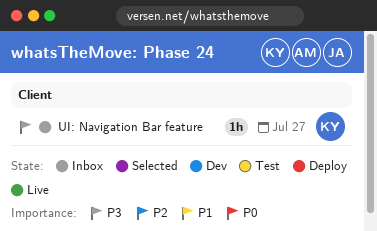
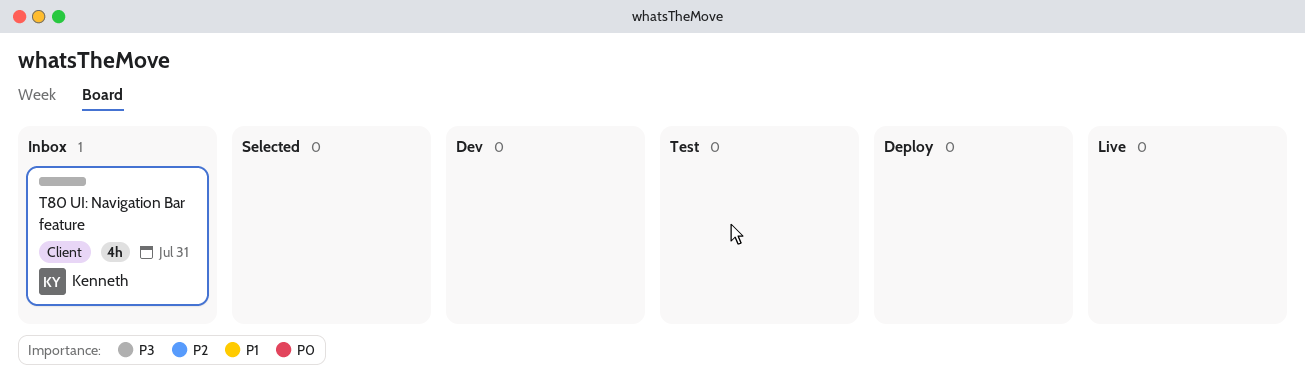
UI: Navigation Bar feature, estimate: 1h -> 4h
UI: Navigation Bar feature, due: Jul 27 -> Jul 31

